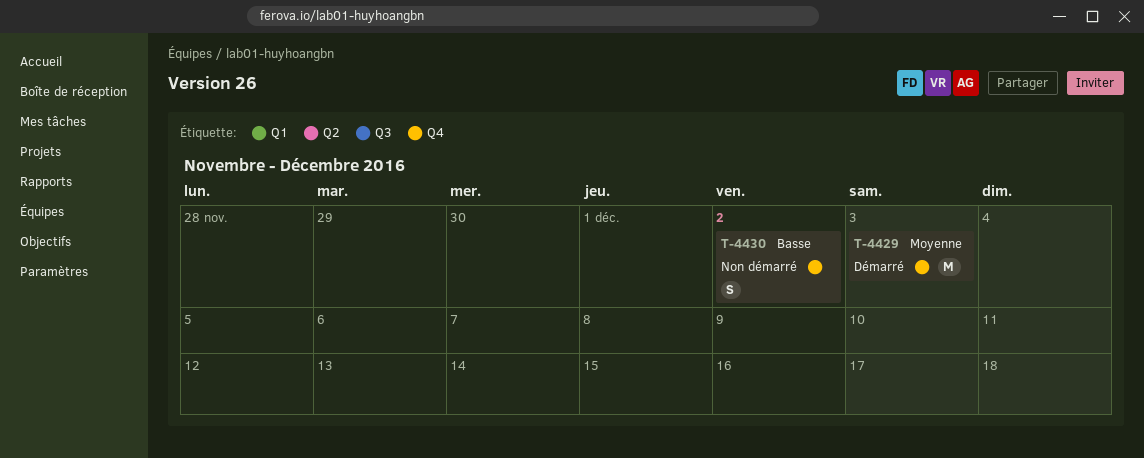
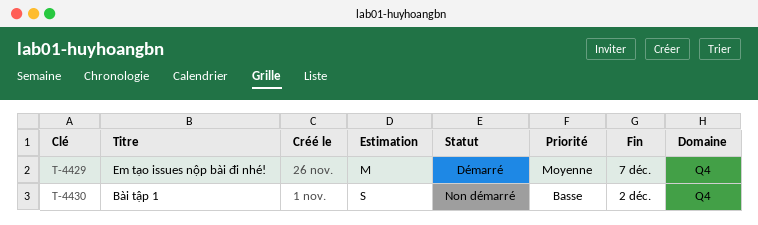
T-4429, due: Dec 3 -> Dec 7

